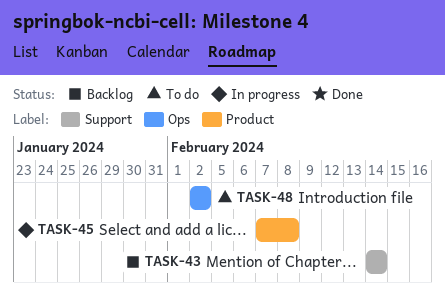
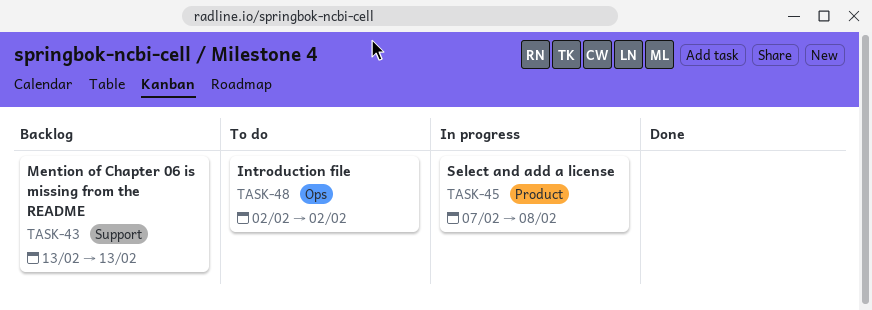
TASK-43, start: Feb 14 -> Feb 13
TASK-43, due: Feb 14 -> Feb 13

